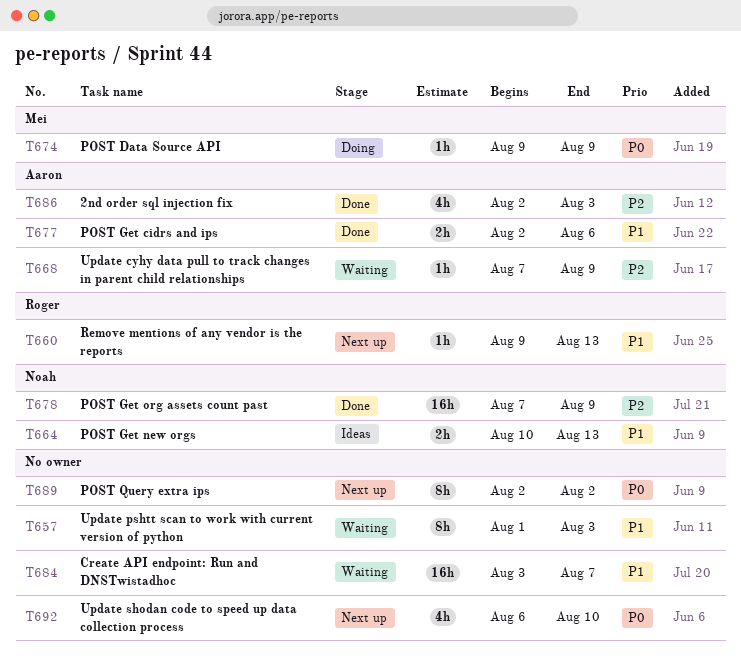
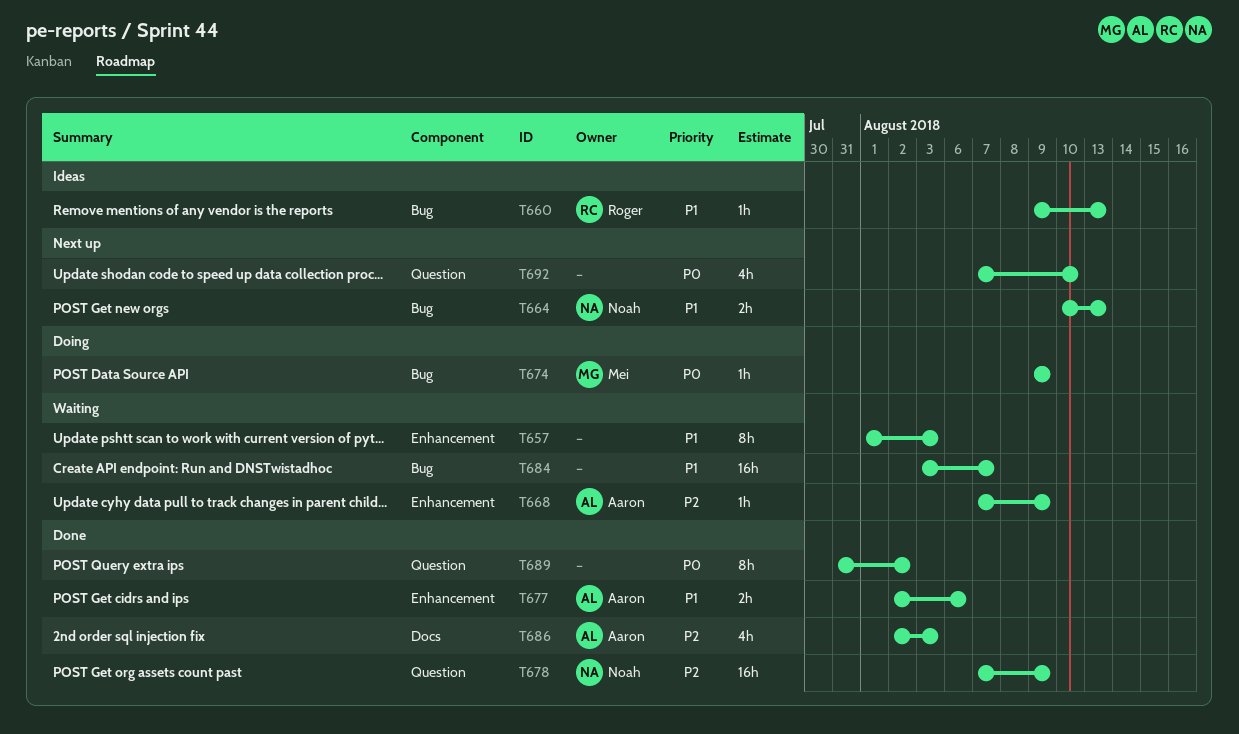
T660, status: Next up -> Ideas
T664, status: Ideas -> Next up
T689, status: Next up -> Done
T689, start: Aug 2 -> Jul 31
T692, start: Aug 6 -> Aug 7

